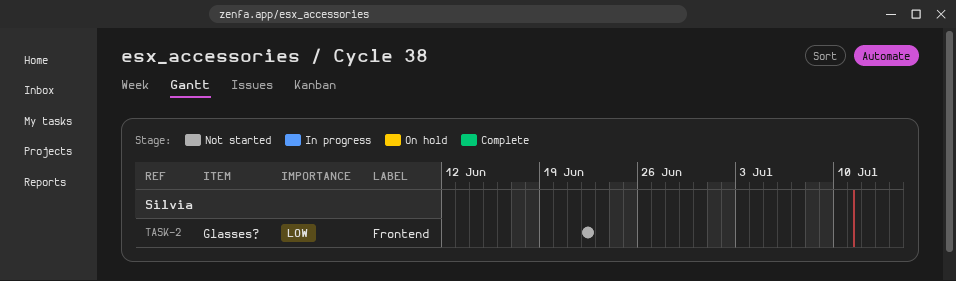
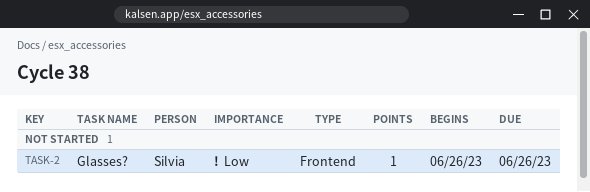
TASK-2, start: Jun 22 -> Jun 26
TASK-2, due: Jun 22 -> Jun 26

